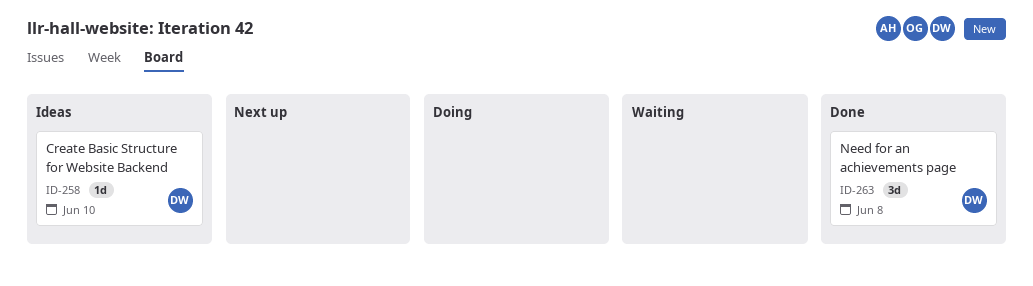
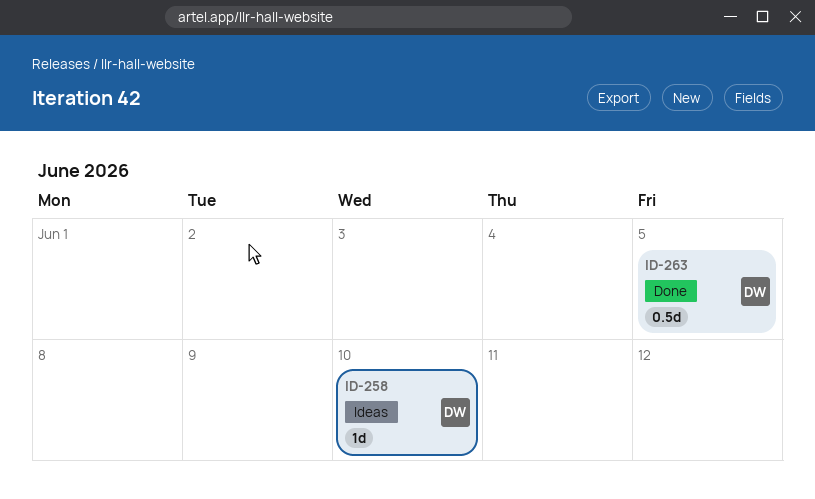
ID-263, estimate: 3d -> 0.5d
ID-263, due: Jun 8 -> Jun 5

